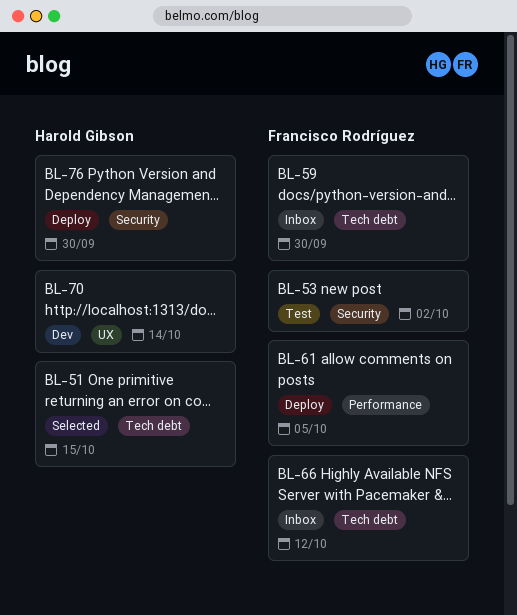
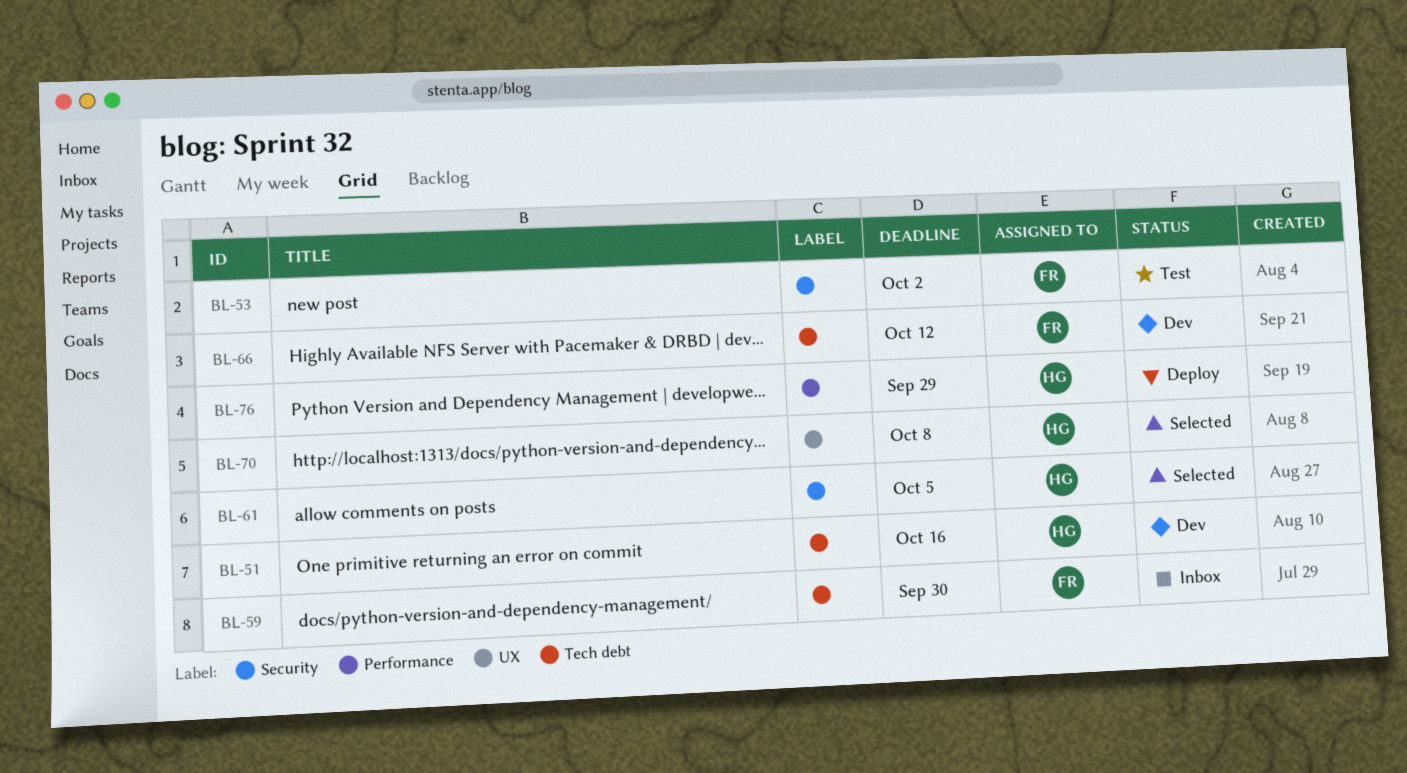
BL-51, status: Selected -> Dev
BL-51, due: Oct 15 -> Oct 16
BL-61, status: Deploy -> Selected
BL-61, owner: Francisco Rodríguez -> Harold Gibson
BL-61, label: Performance -> Security
BL-66, status: Inbox -> Dev
BL-70, status: Dev -> Selected
BL-70, due: Oct 14 -> Oct 8
BL-76, label: Security -> Performance
BL-76, due: Sep 30 -> Sep 29

